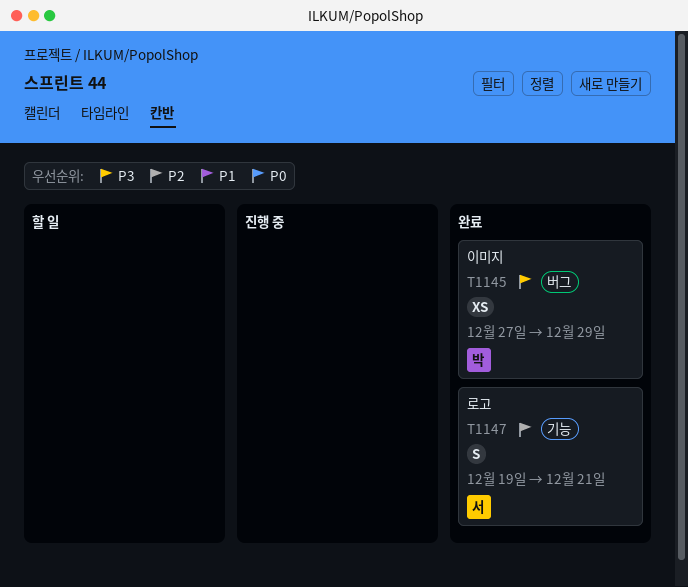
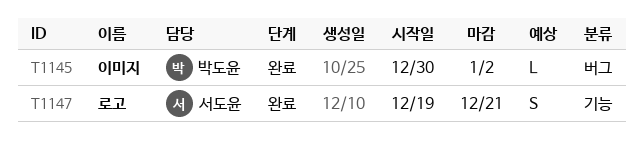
T1145, estimate: XS -> L
T1145, start: Dec 27 -> Dec 30
T1145, due: Dec 29 -> Jan 2

